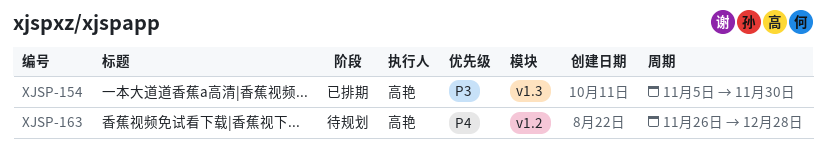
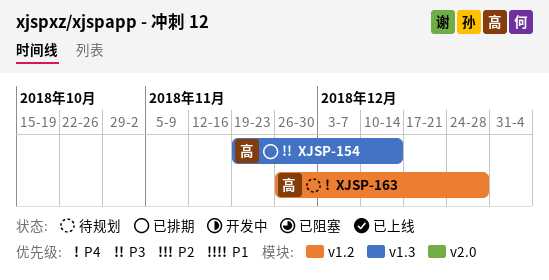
XJSP-154, start: Nov 5 -> Nov 19
XJSP-154, due: Nov 30 -> Dec 14

